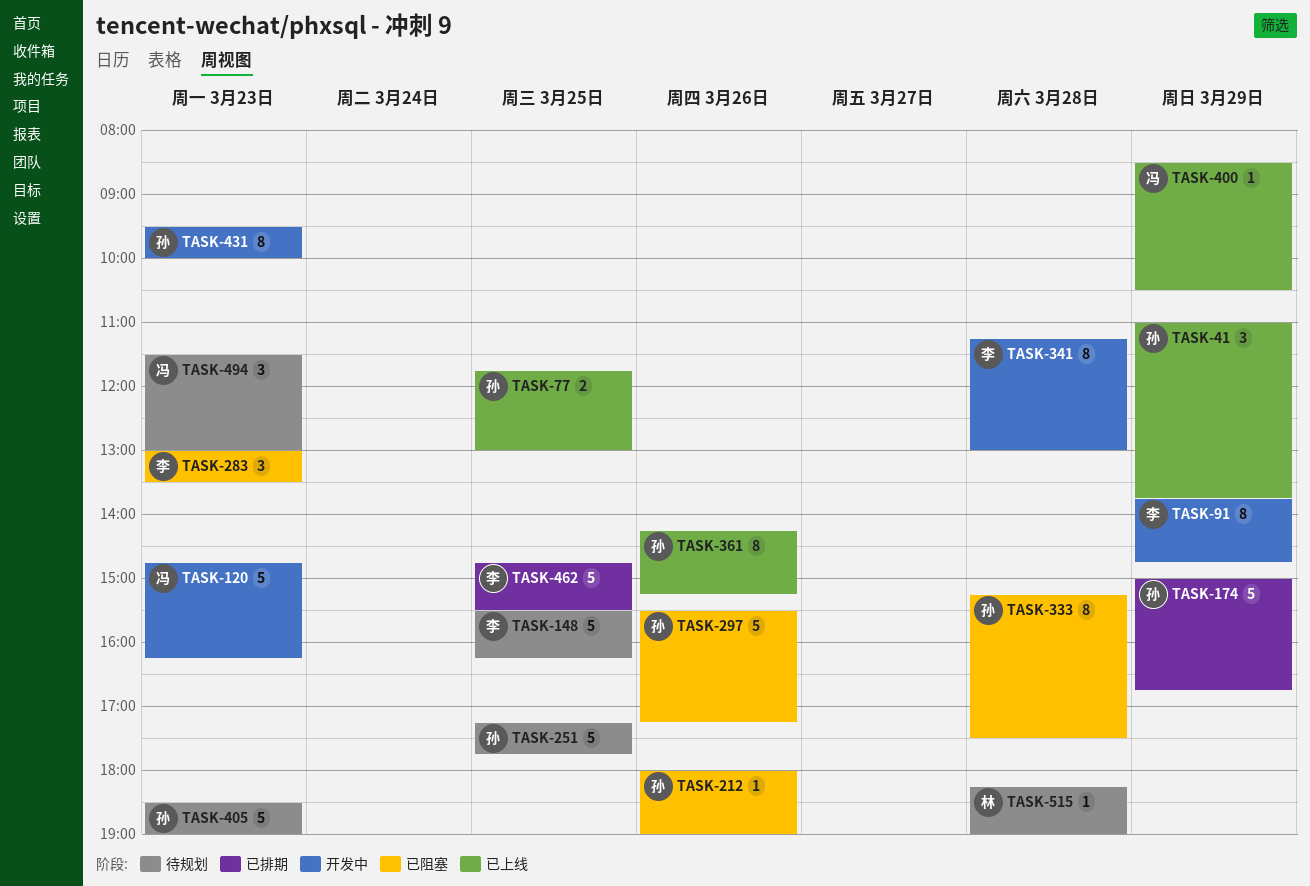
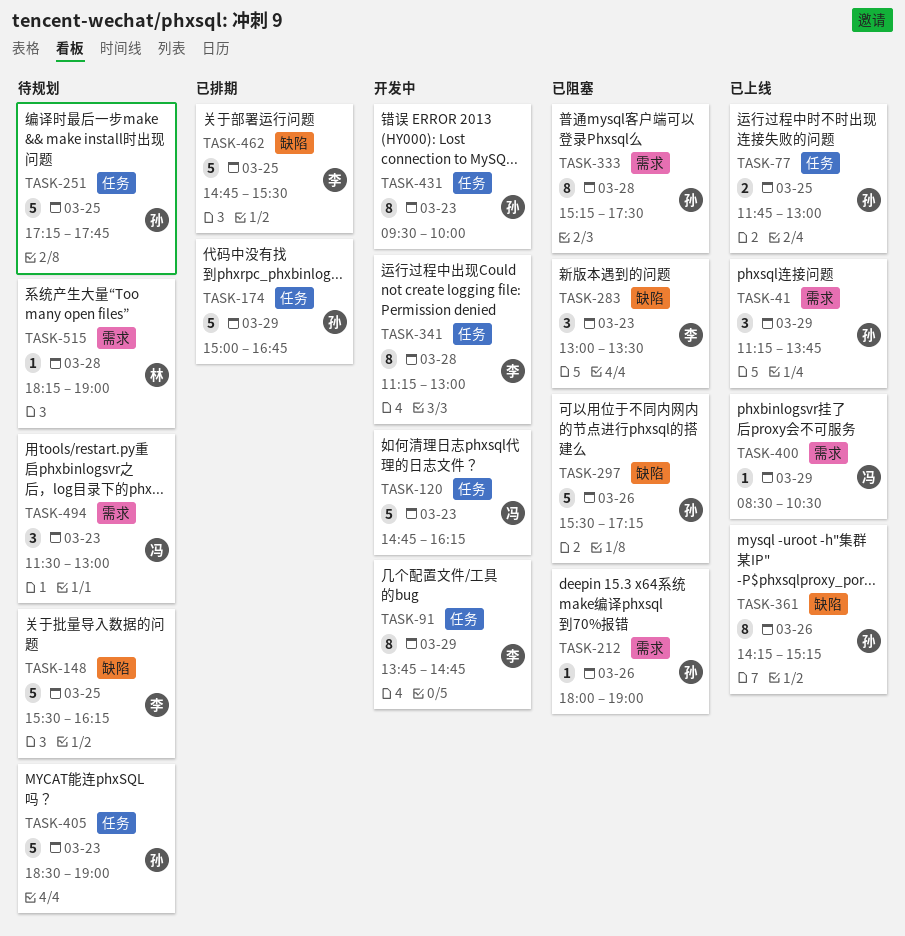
TASK-41, begins: 11:00 -> 11:15

